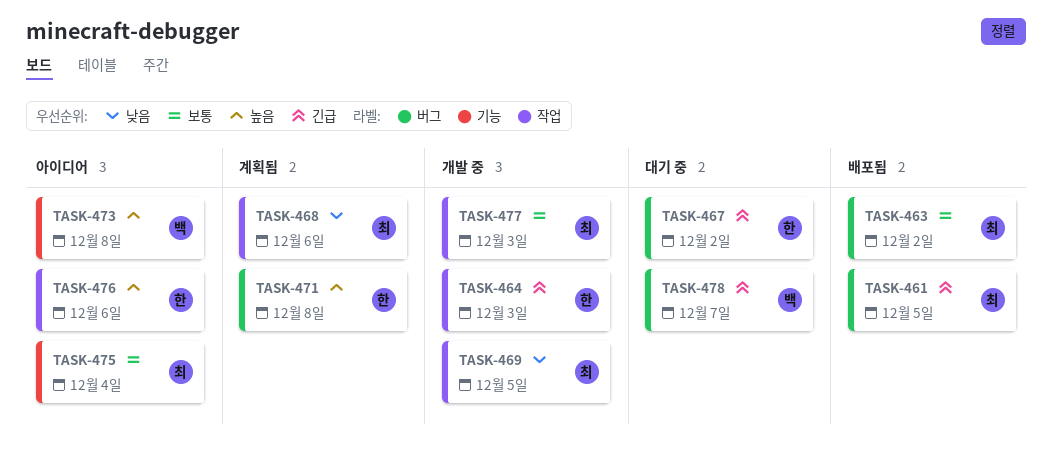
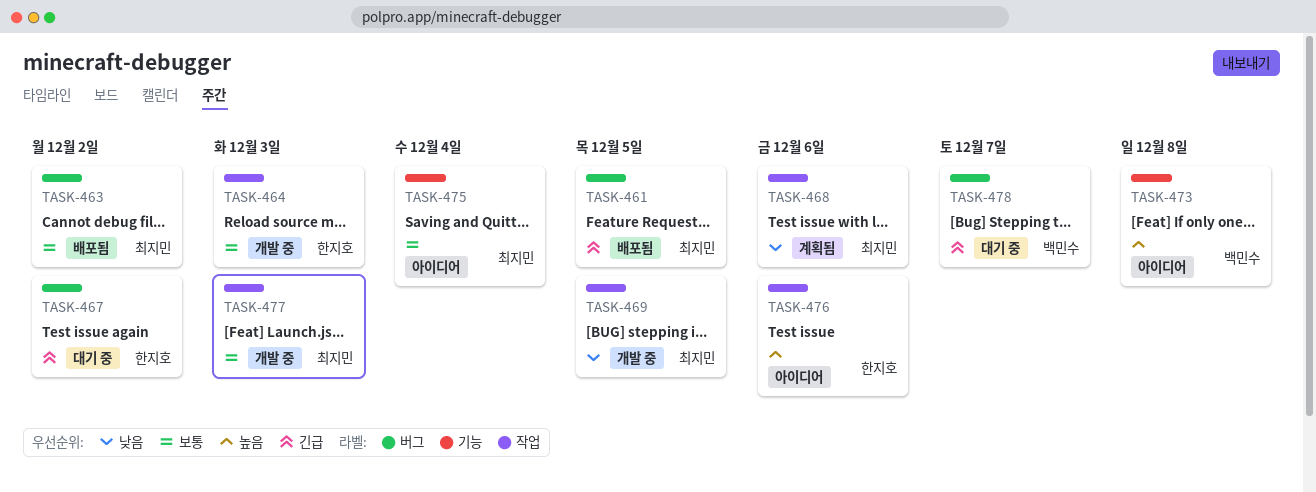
TASK-464, priority: 긴급 -> 보통
TASK-471: present -> none

